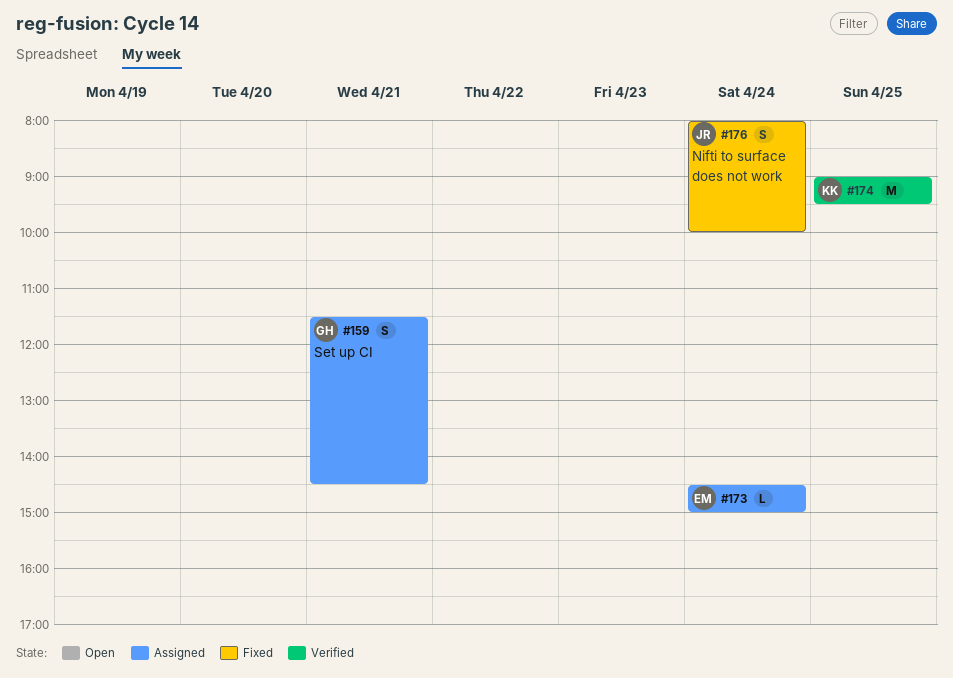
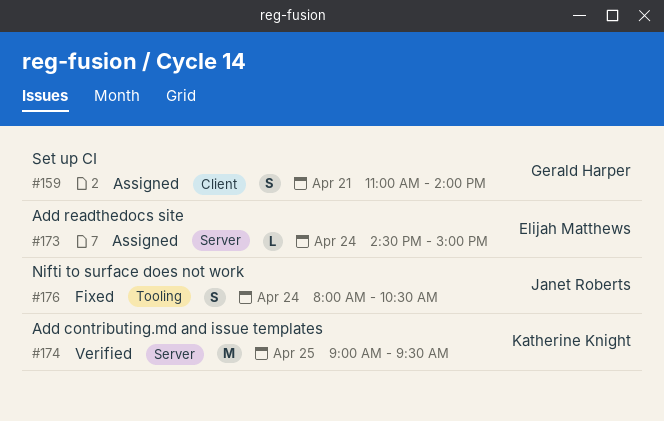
#159, begins: 11:30 -> 11:00
#159, ends: 14:30 -> 14:00
#176, ends: 10:00 -> 10:30

